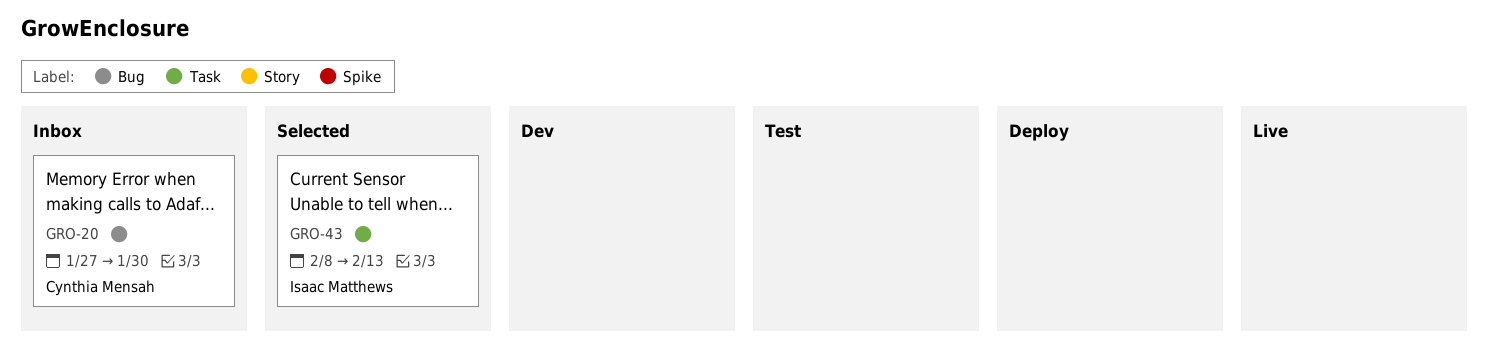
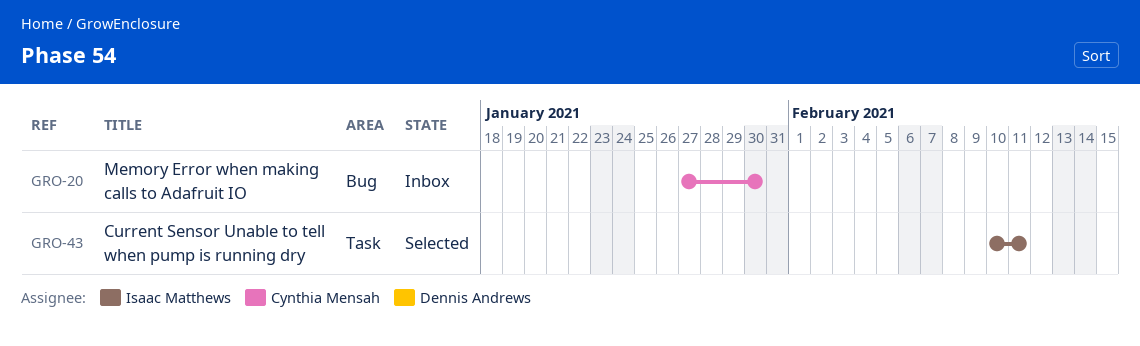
GRO-43, start: Feb 8 -> Feb 10
GRO-43, due: Feb 13 -> Feb 11

